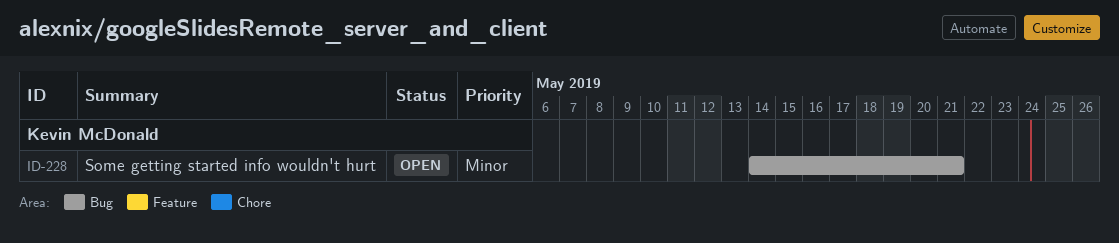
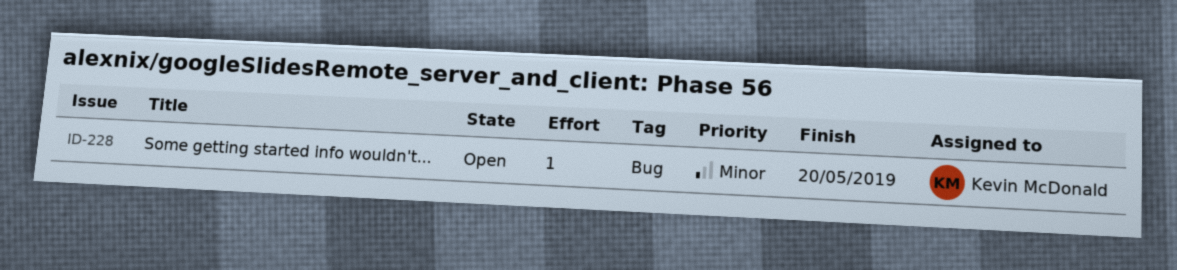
ID-228, due: May 21 -> May 20

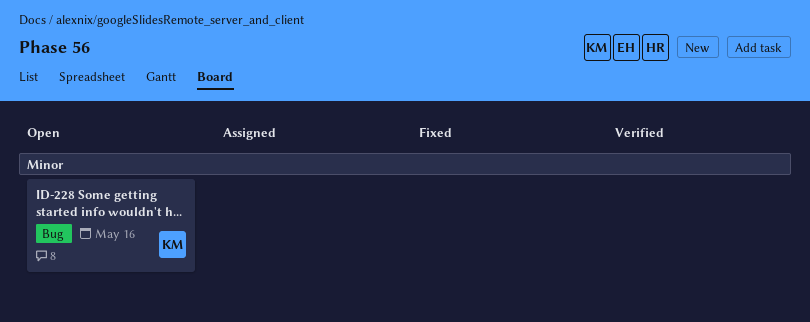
ID-228, due: May 20 -> May 16

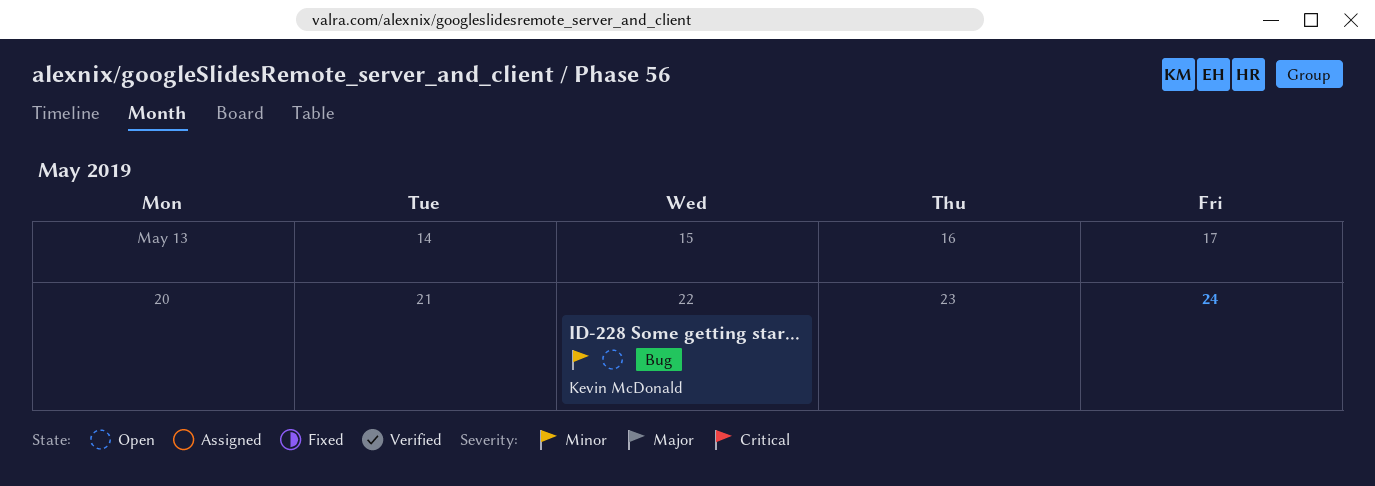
ID-228, due: May 16 -> May 22

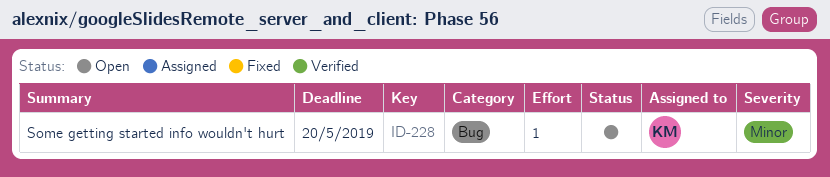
ID-228, due: May 22 -> May 20

